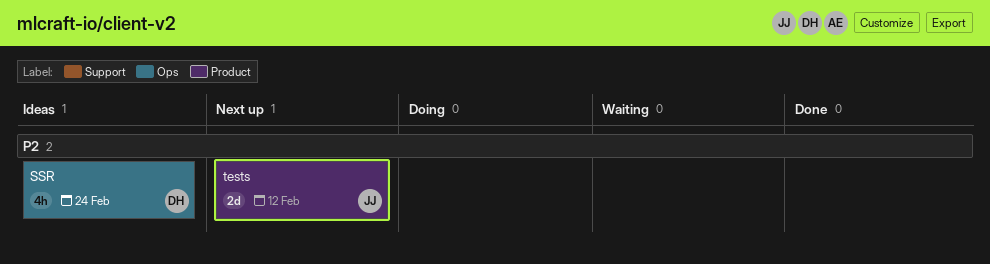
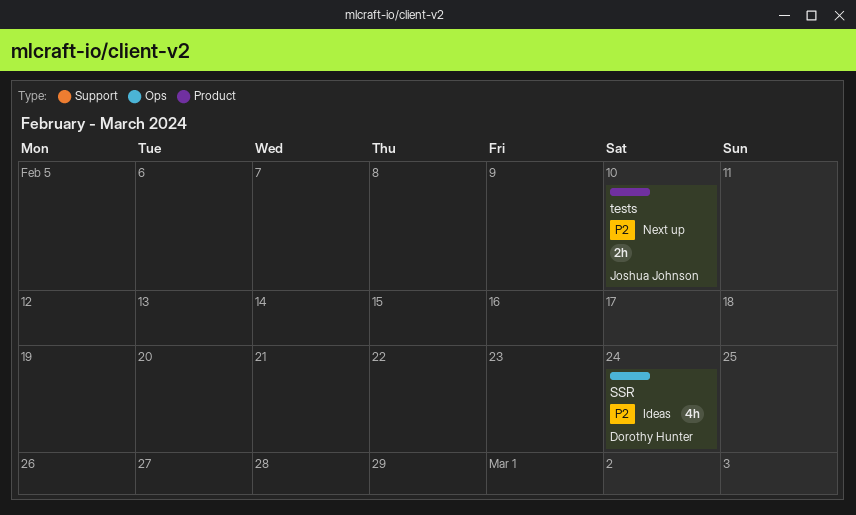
tests, estimate: 2d -> 2h
tests, due: Feb 12 -> Feb 10

